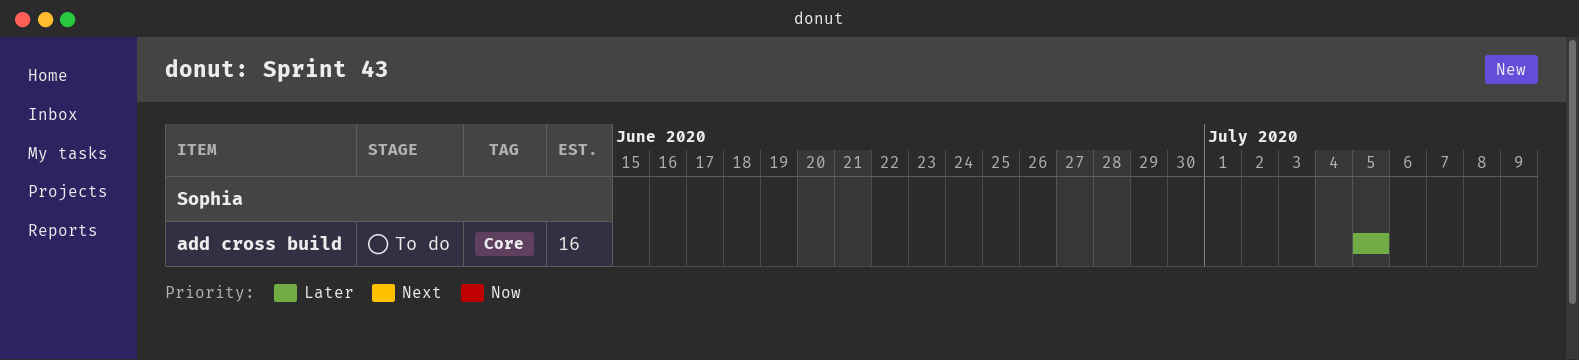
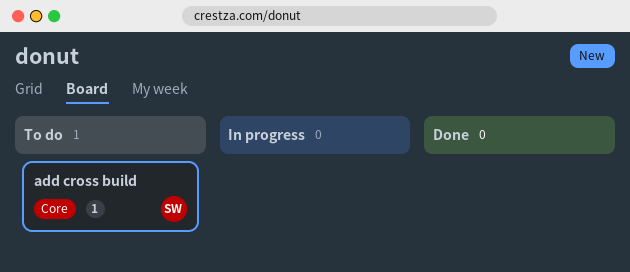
add cross build, estimate: 16 -> 1

